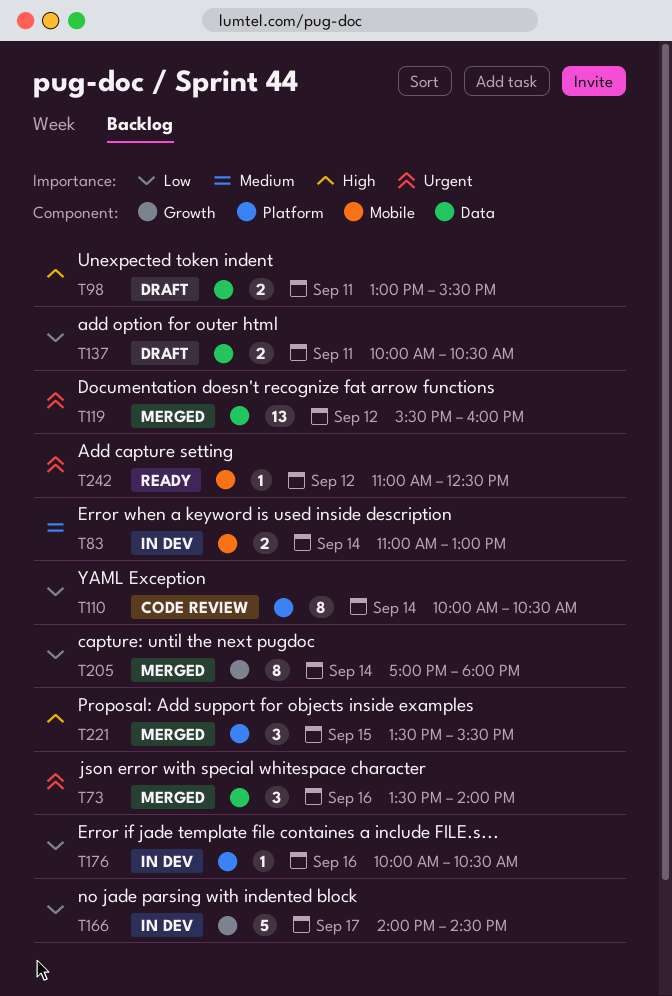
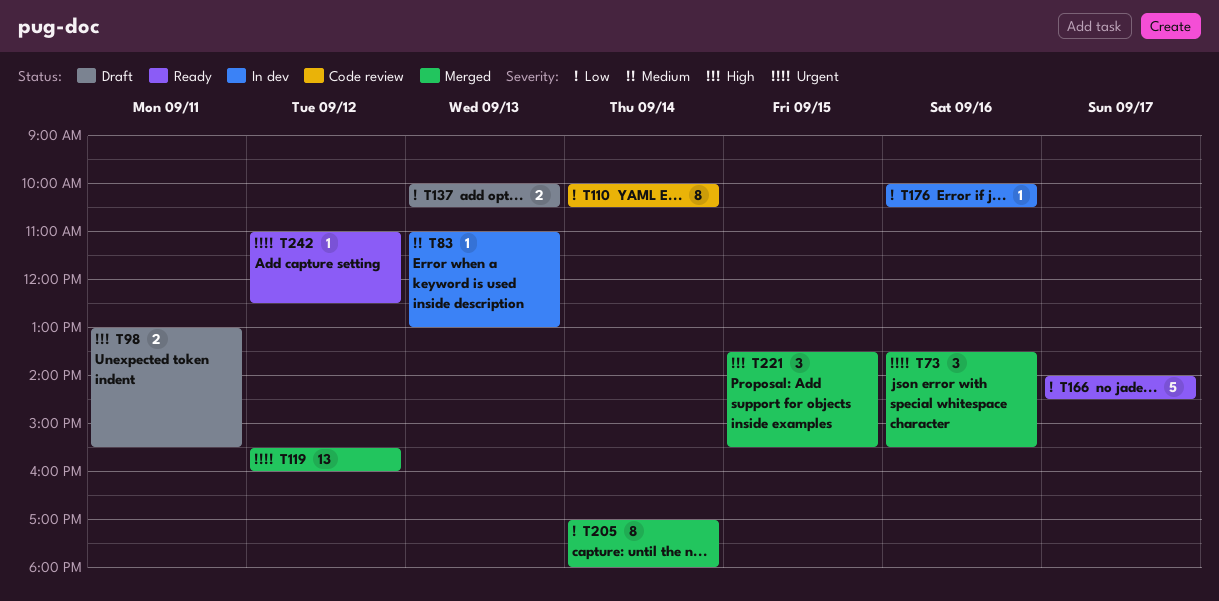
T73, ends: 14:00 -> 15:30
T83, estimate: 2 -> 1
T83, day: Sep 14 -> Sep 13
T137, day: Sep 11 -> Sep 13
T166, status: In dev -> Ready

